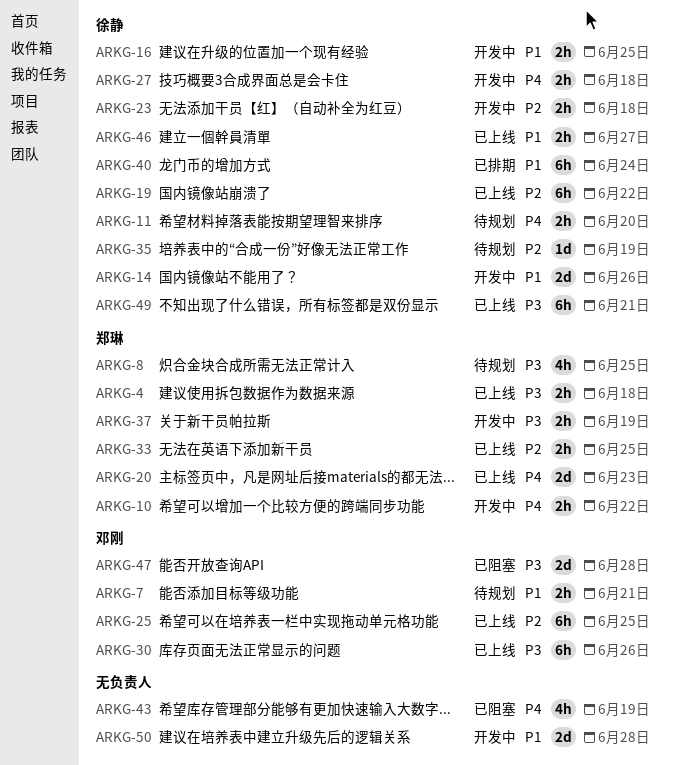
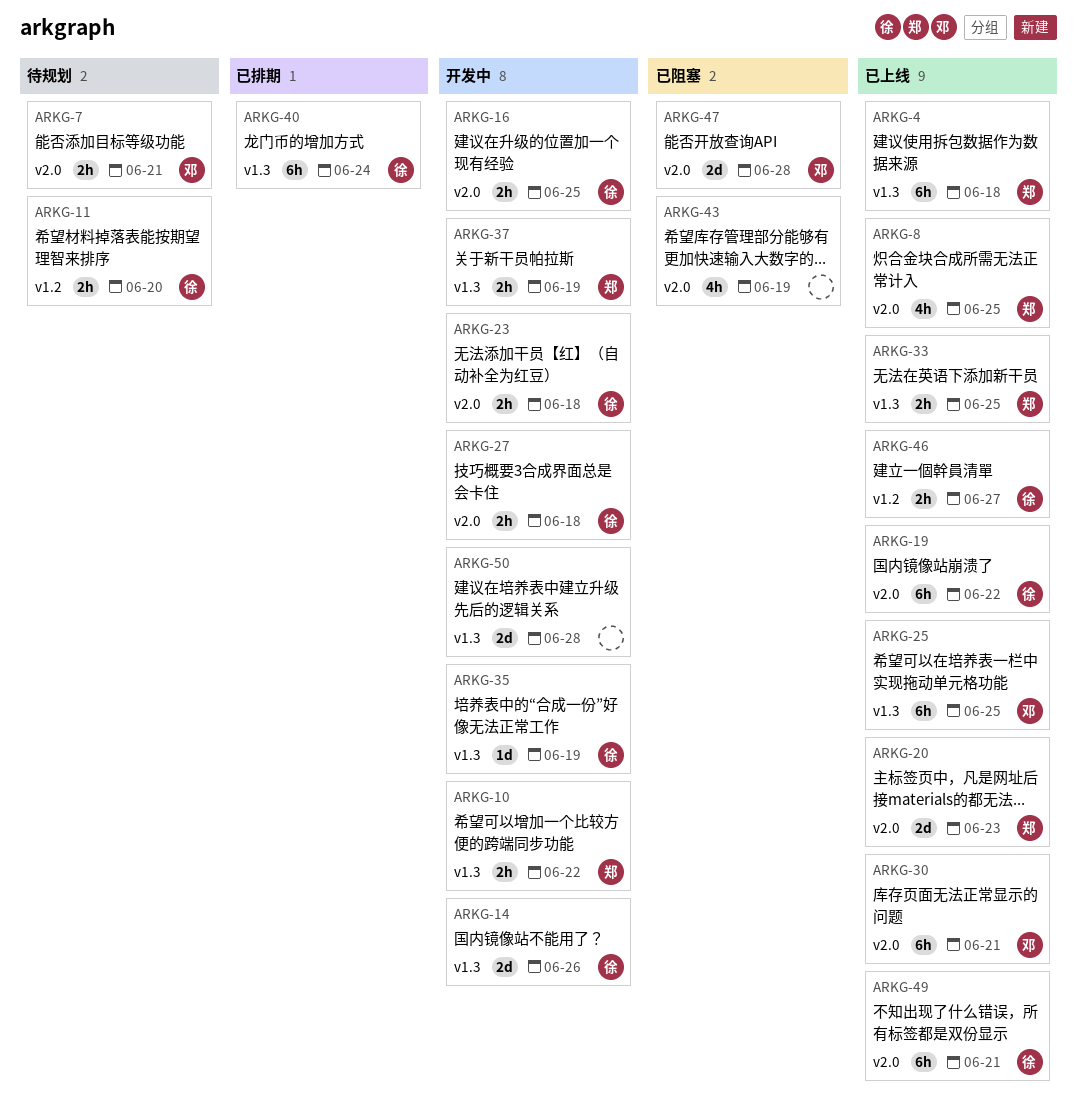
ARKG-4, estimate: 2h -> 6h
ARKG-8, status: 待规划 -> 已上线
ARKG-30, due: Jun 26 -> Jun 21
ARKG-35, status: 待规划 -> 开发中

